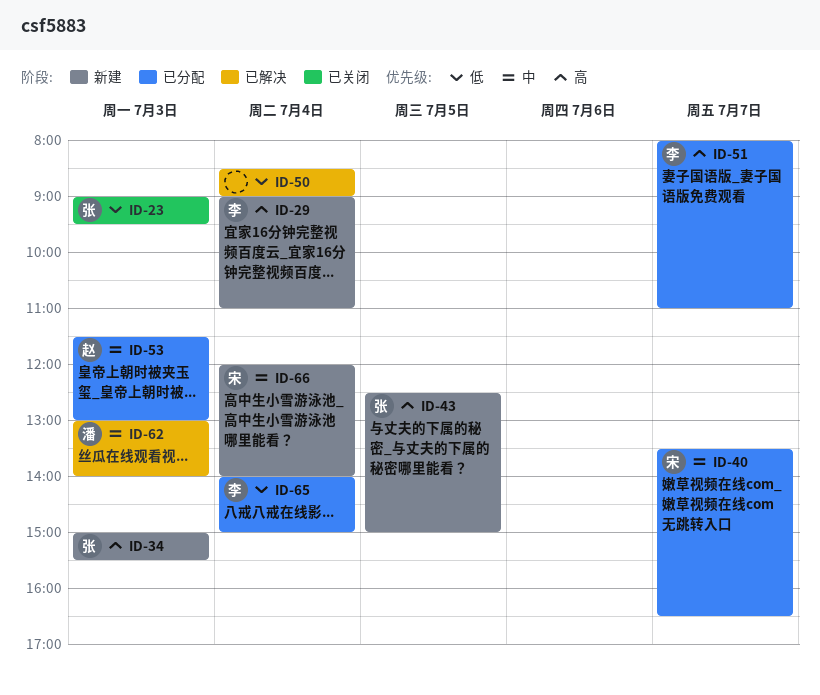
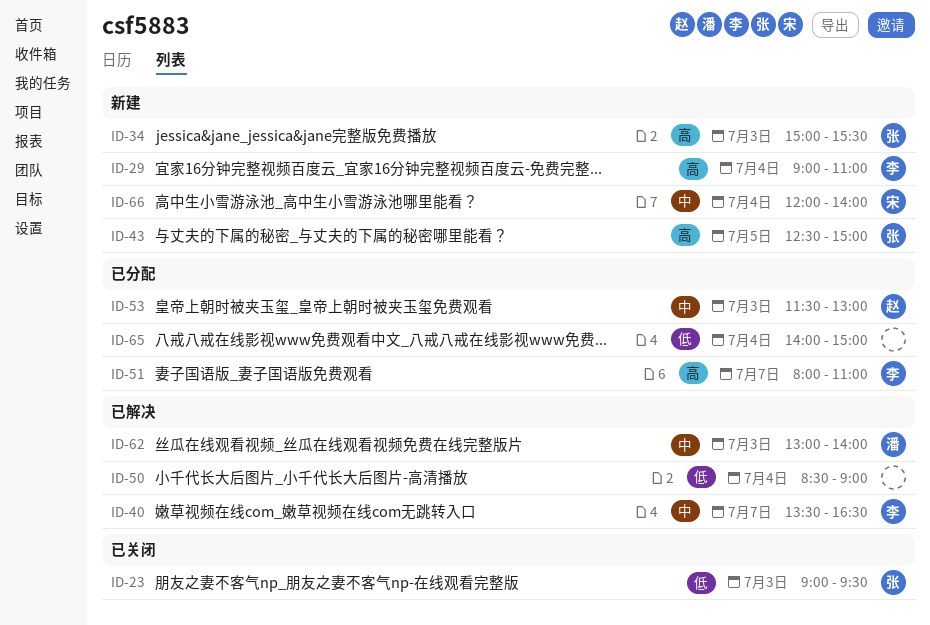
ID-40, status: 已分配 -> 已解决
ID-40, owner: 宋 -> 李
ID-65, owner: 李 -> none

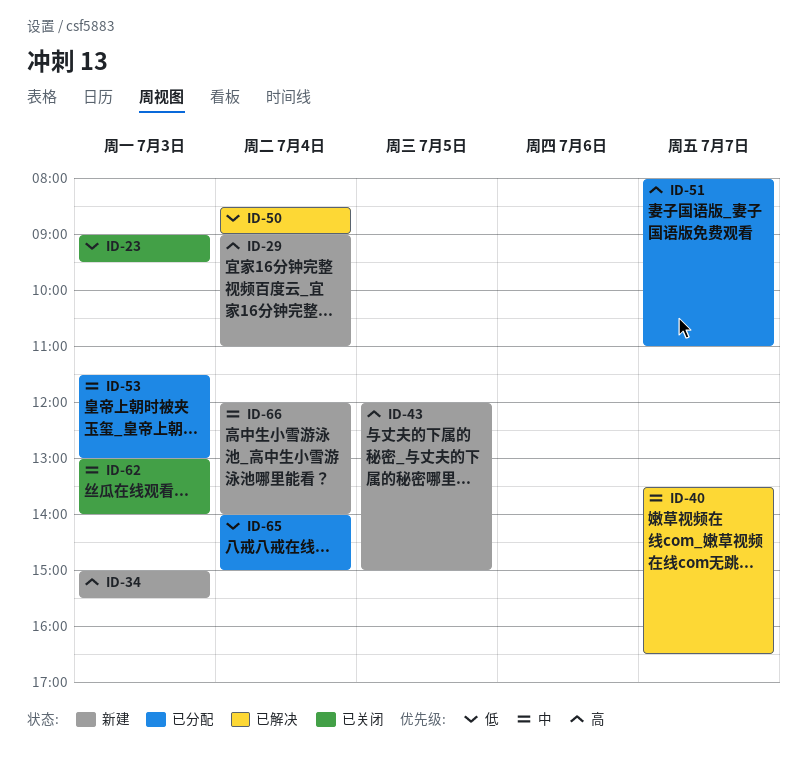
ID-43, begins: 12:30 -> 12:00
ID-62, status: 已解决 -> 已关闭

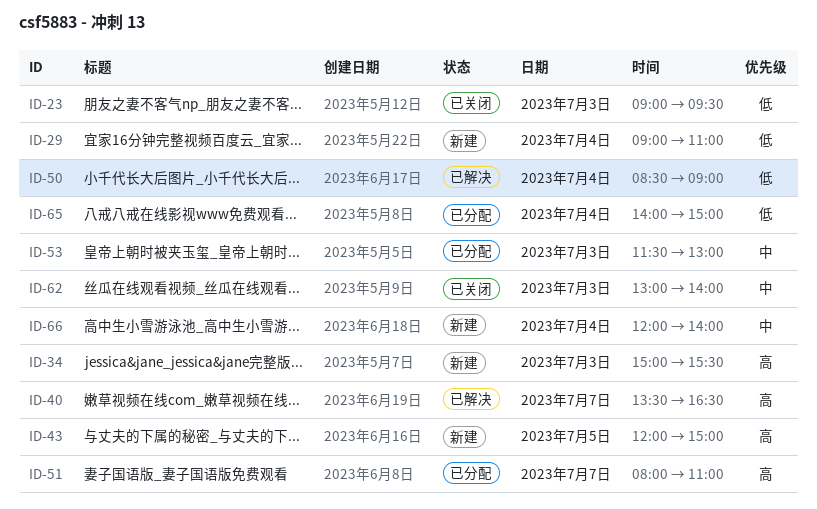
ID-29, priority: 高 -> 低
ID-40, priority: 中 -> 高

